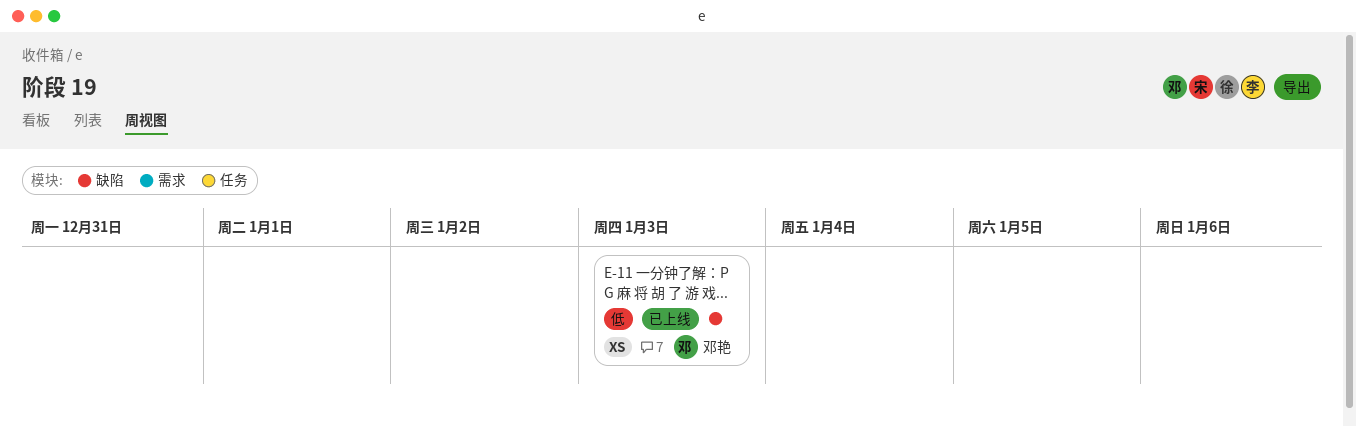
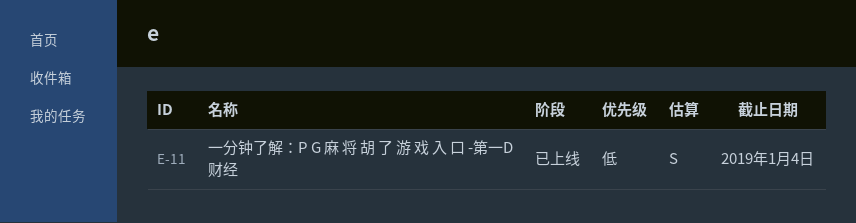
E-11, estimate: XS -> S
E-11, due: Jan 3 -> Jan 4

